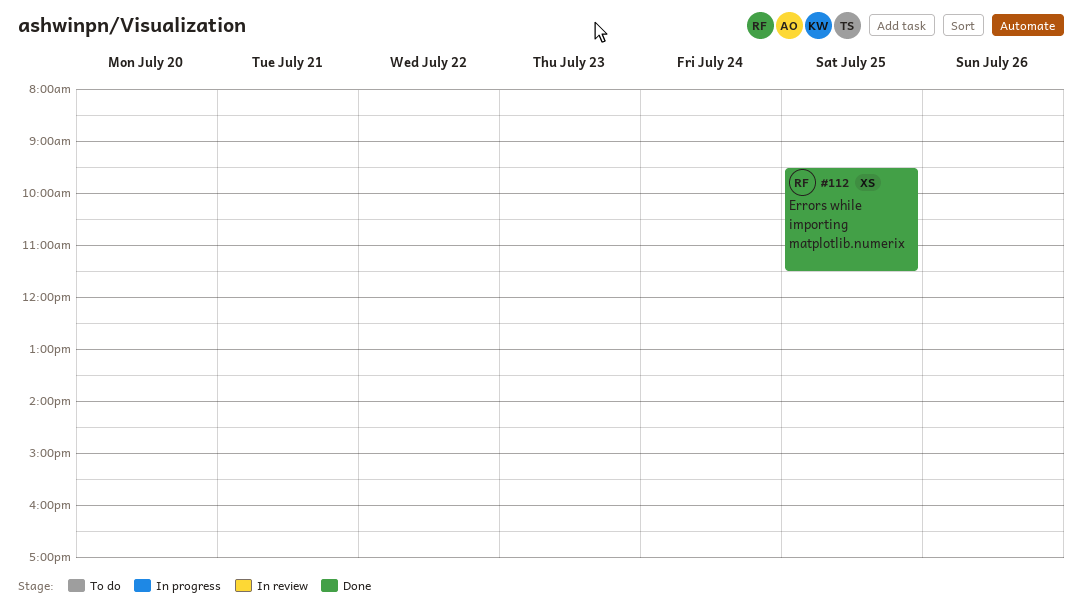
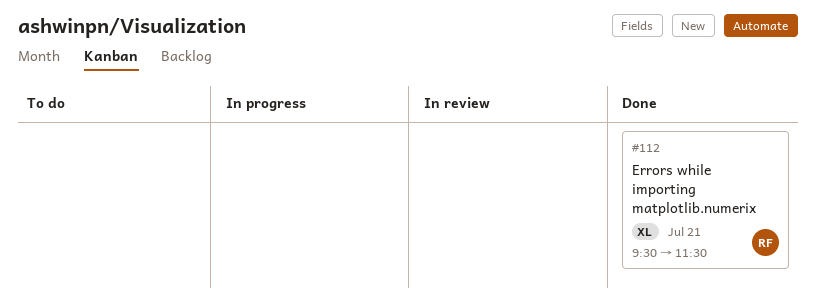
#112, estimate: XS -> XL
#112, day: Jul 25 -> Jul 21

